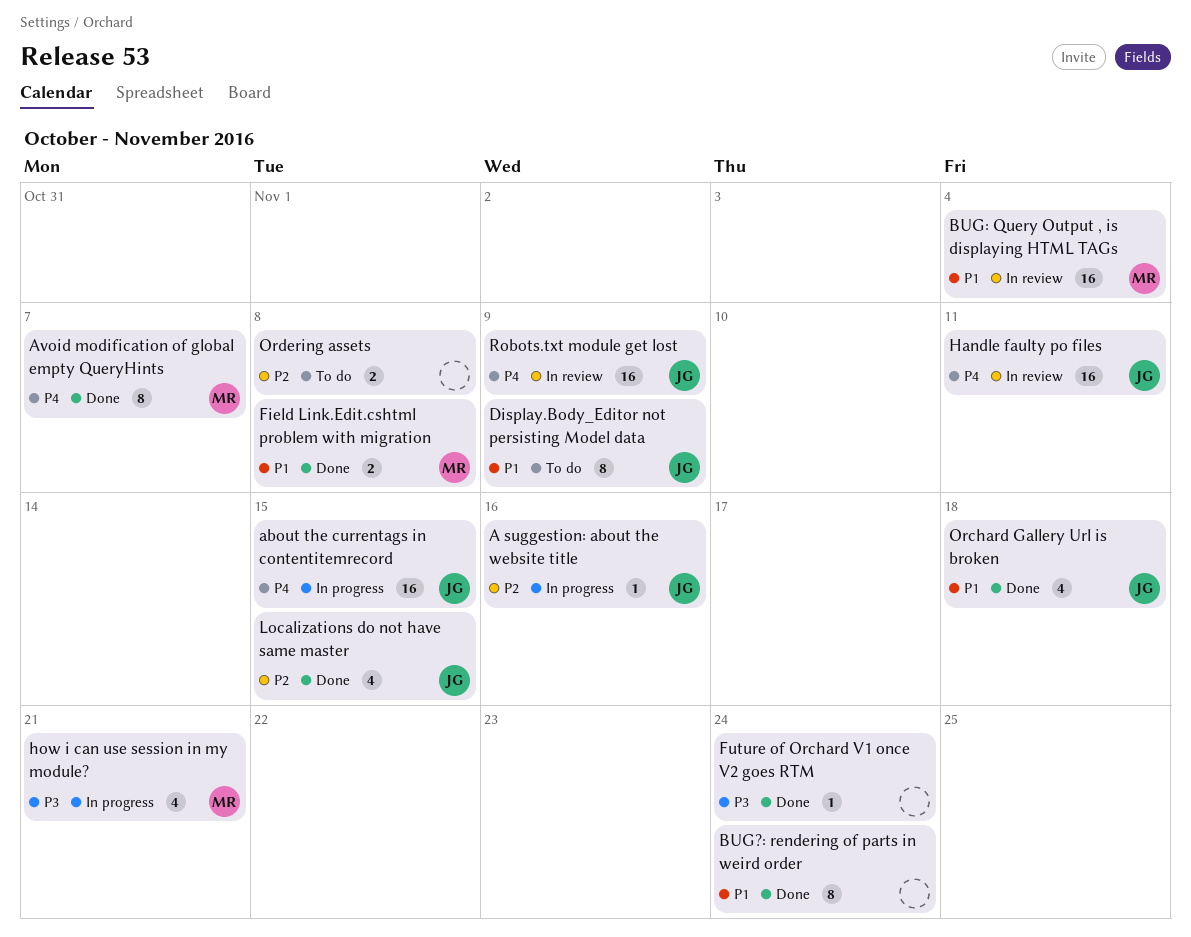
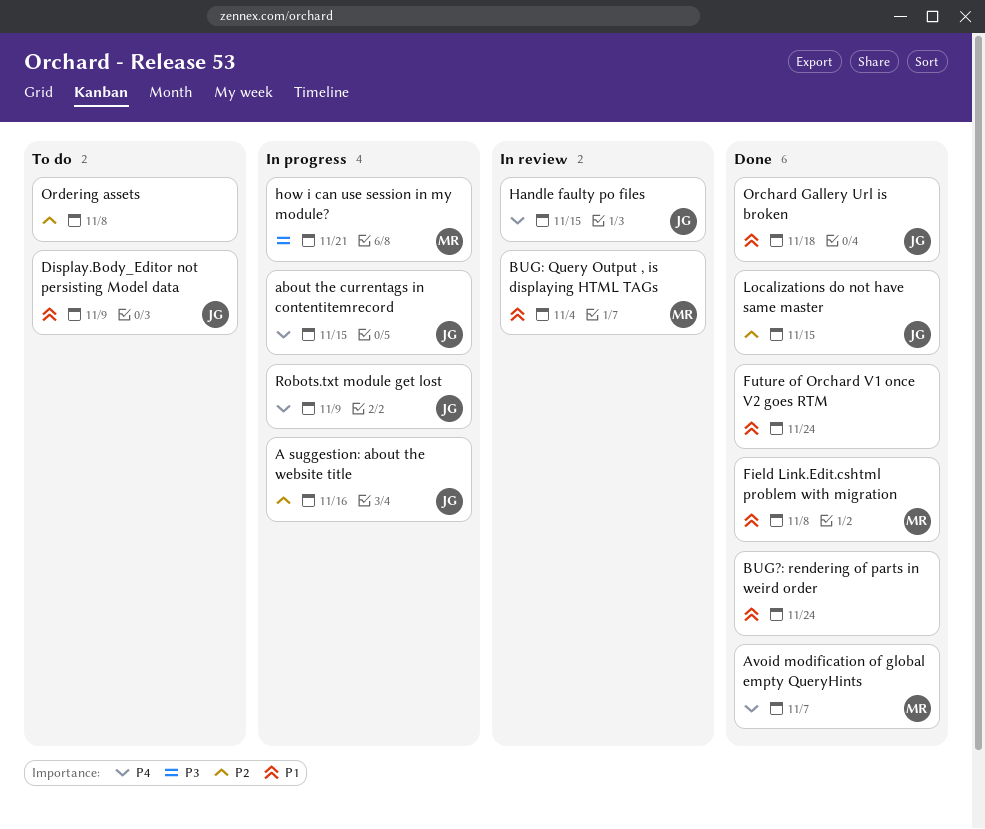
Future of Orchard V1 once V2 goes RTM, priority: P3 -> P1
Handle faulty po files, due: Nov 11 -> Nov 15
Robots.txt module get lost, status: In review -> In progress

